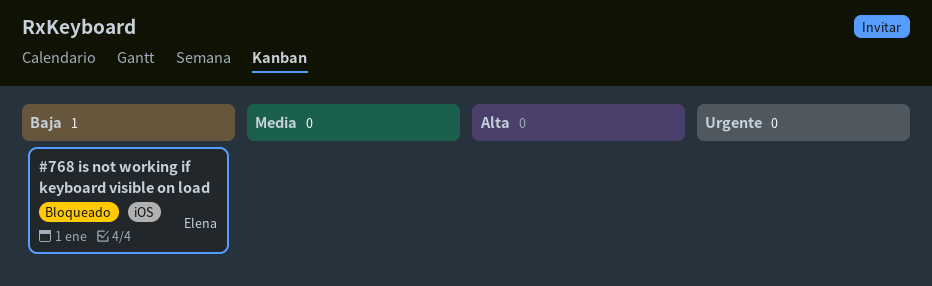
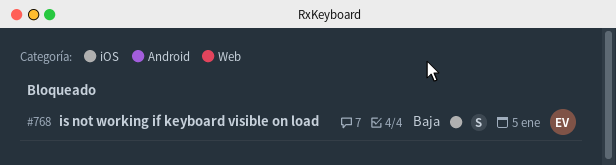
#768, due: Jan 1 -> Jan 5

